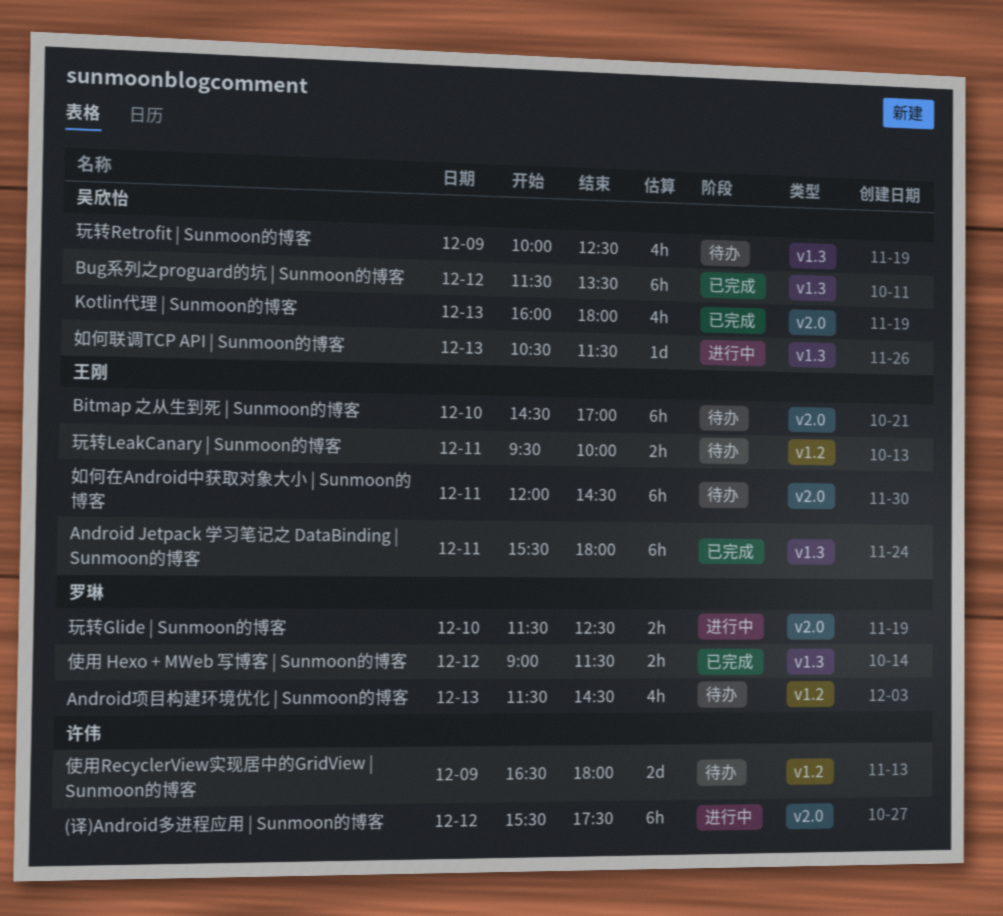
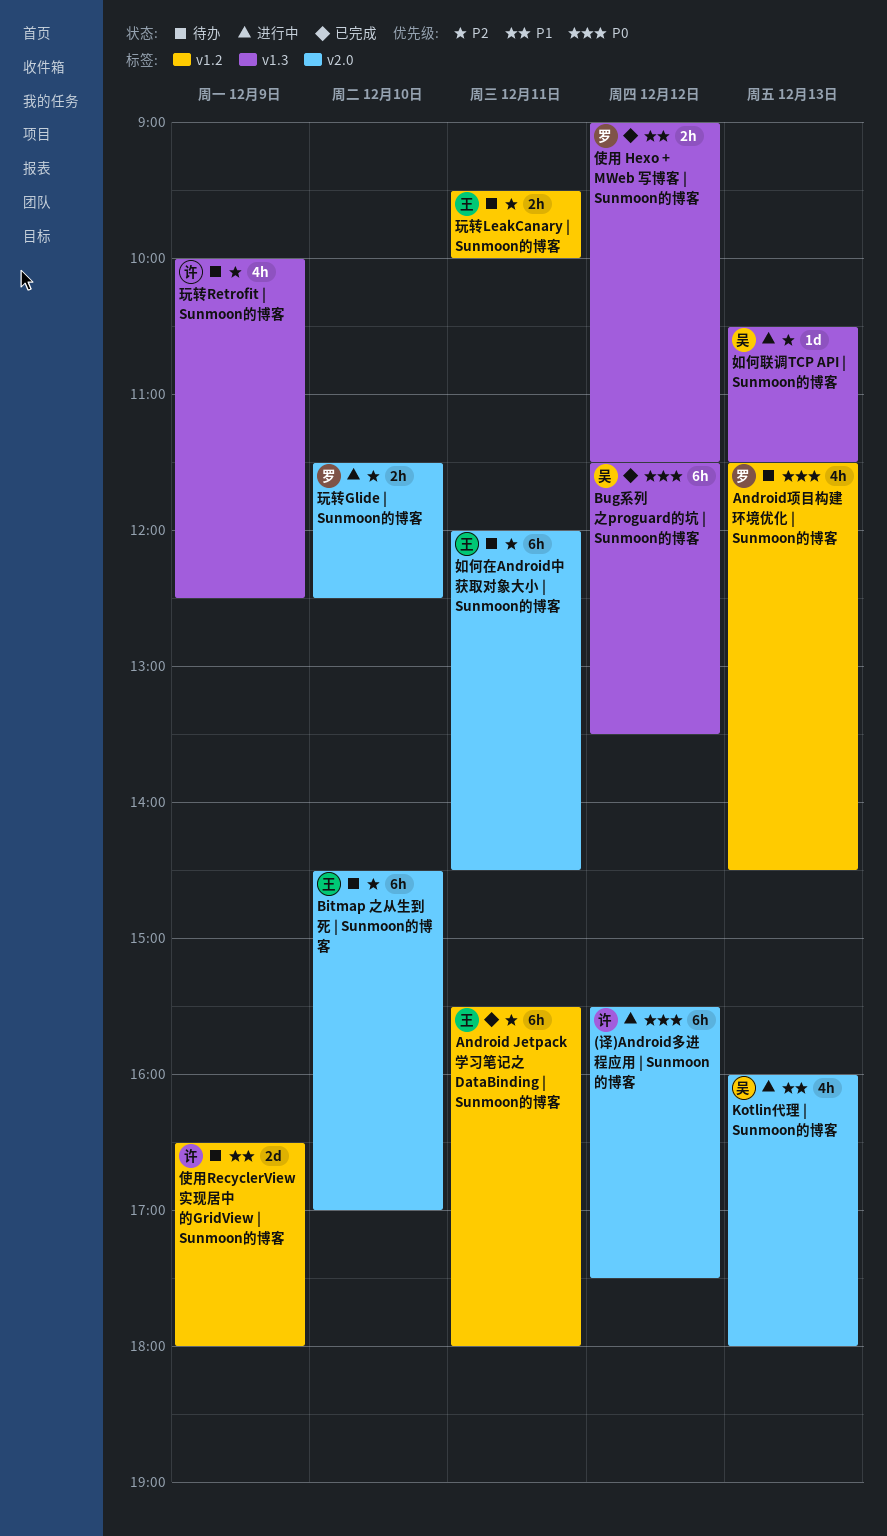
Android Jetpack 学习笔记之 DataBinding | Sunmoon的博客, label: v1.3 -> v1.2
Kotlin代理 | Sunmoon的博客, status: 已完成 -> 进行中
玩转Retrofit | Sunmoon的博客, owner: 吴欣怡 -> 许伟

